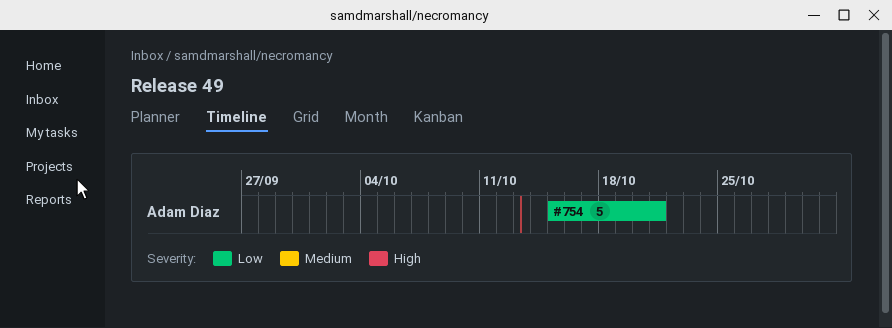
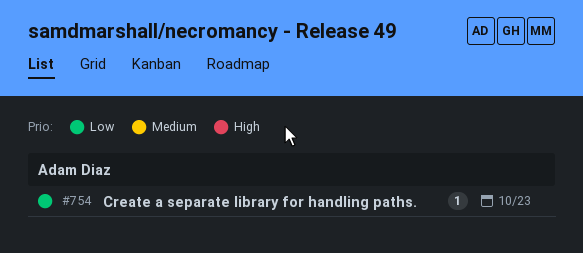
#754, estimate: 5 -> 1
#754, due: Oct 21 -> Oct 23

